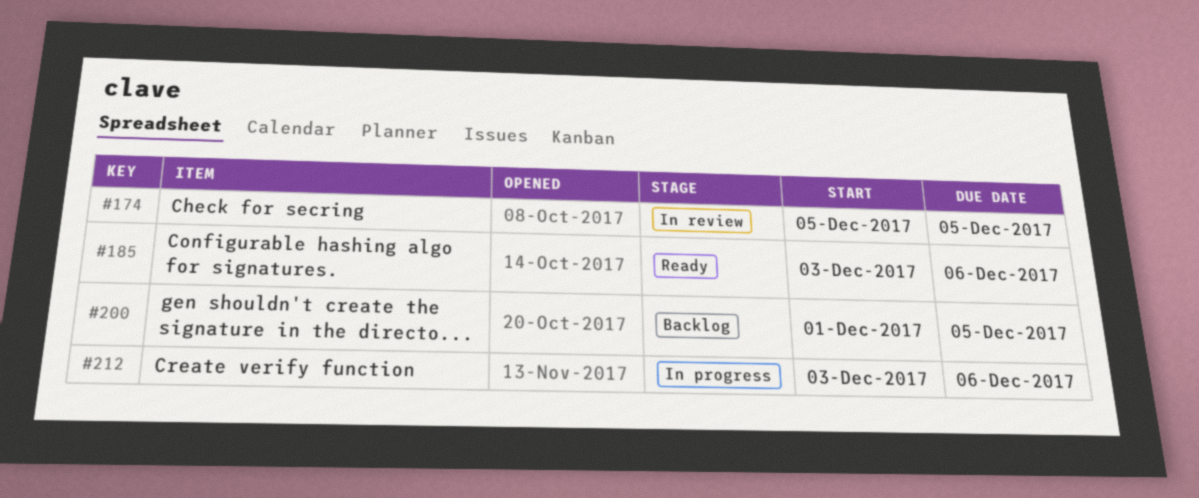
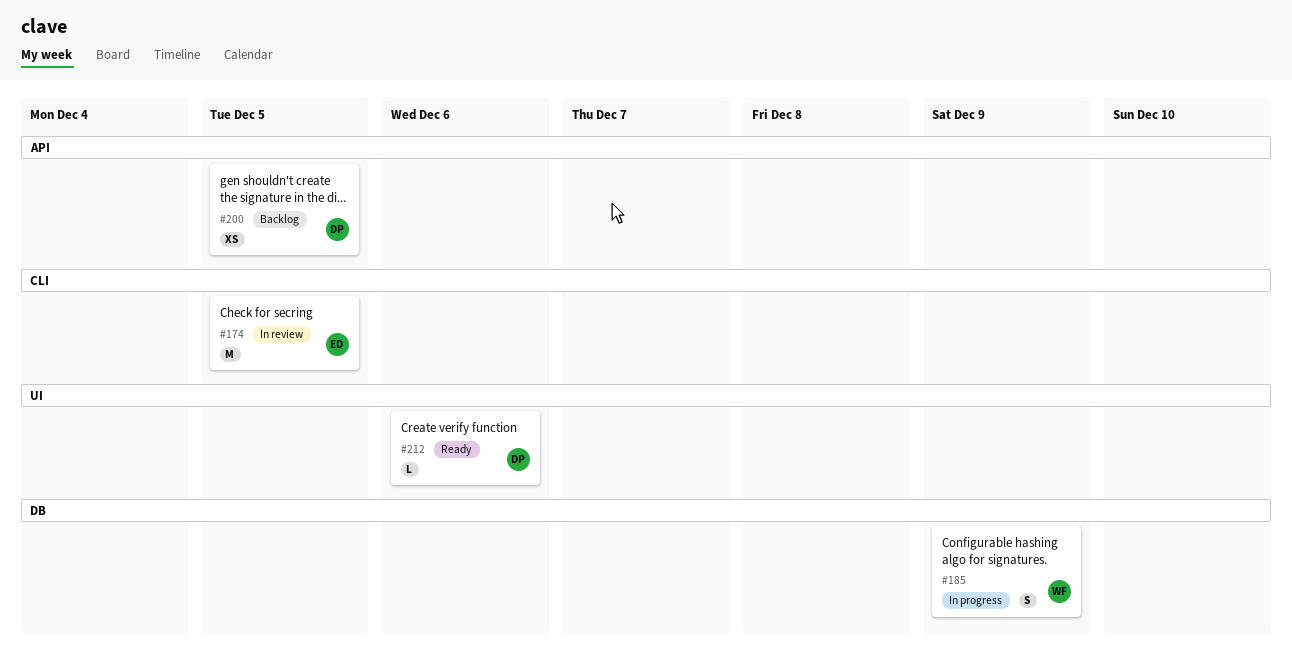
#185, status: Ready -> In progress
#185, due: Dec 6 -> Dec 9
#212, status: In progress -> Ready

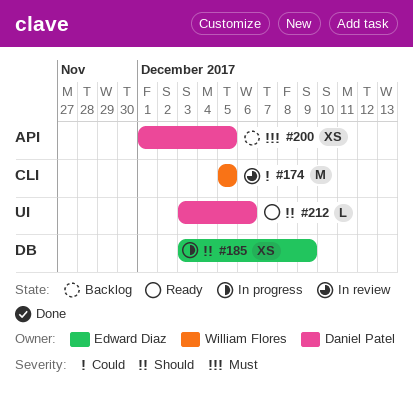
#174, owner: Edward Diaz -> William Flores
#185, owner: William Flores -> Edward Diaz
#185, estimate: S -> XS

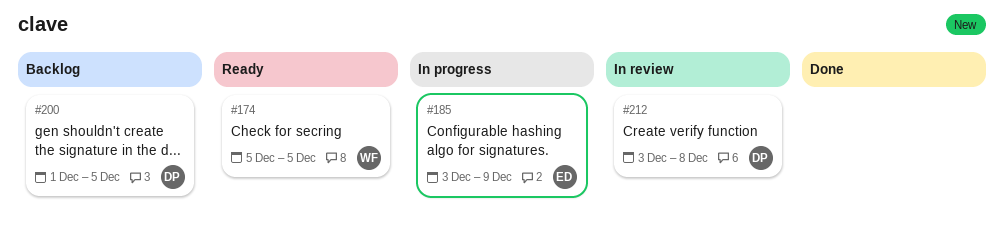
#174, status: In review -> Ready
#212, status: Ready -> In review
#212, due: Dec 6 -> Dec 8

